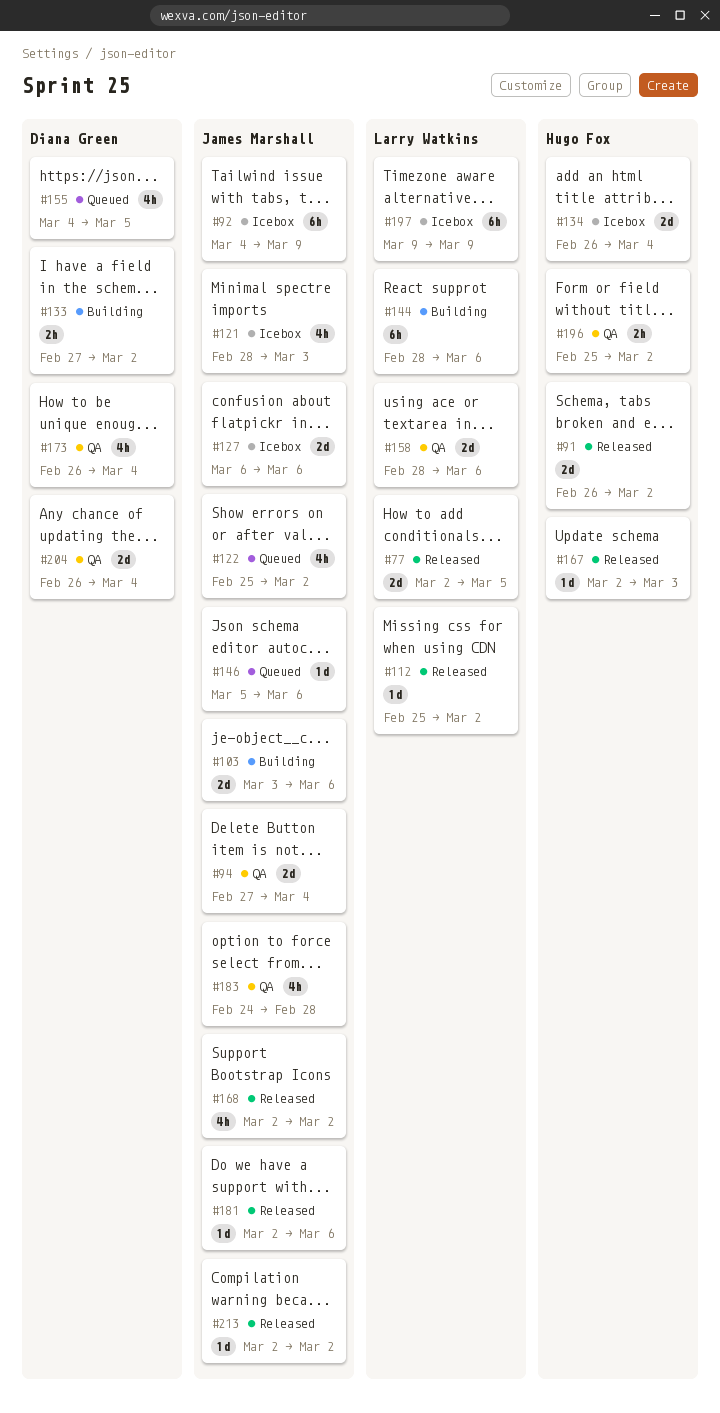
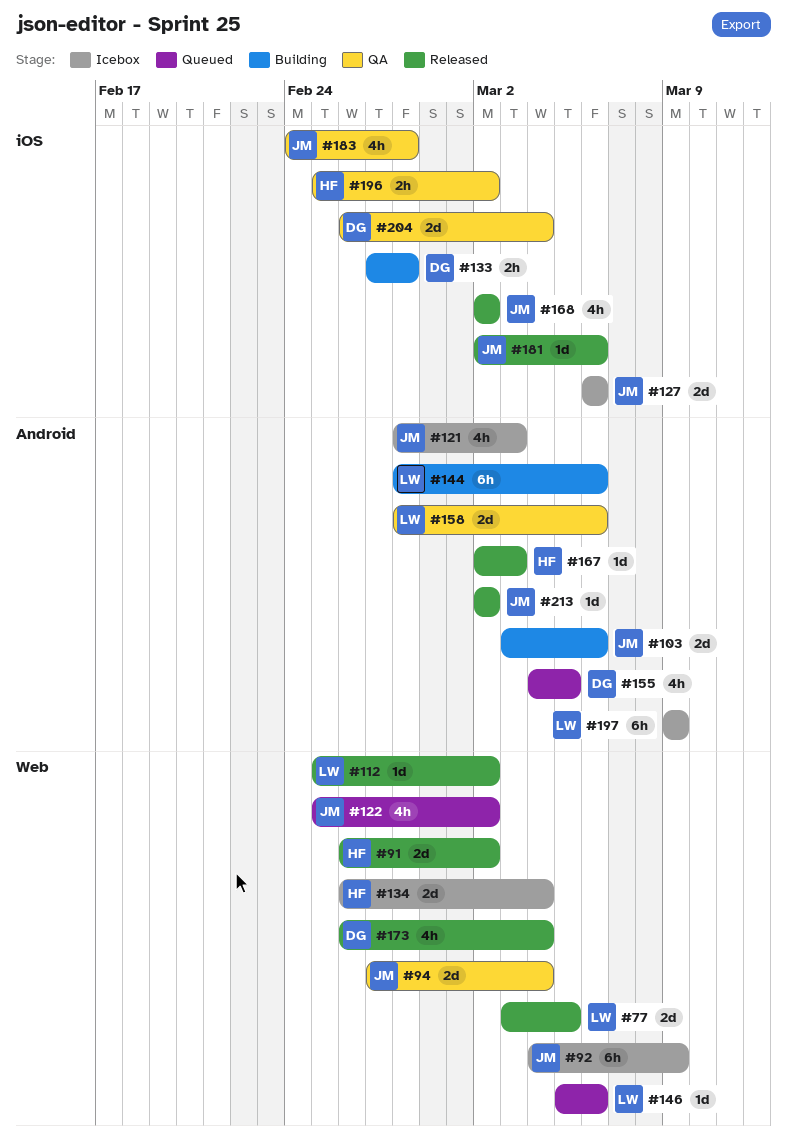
#77, start: Mar 2 -> Mar 3
#133, due: Mar 2 -> Feb 28
#146, owner: James Marshall -> Larry Watkins
#173, status: QA -> Released

